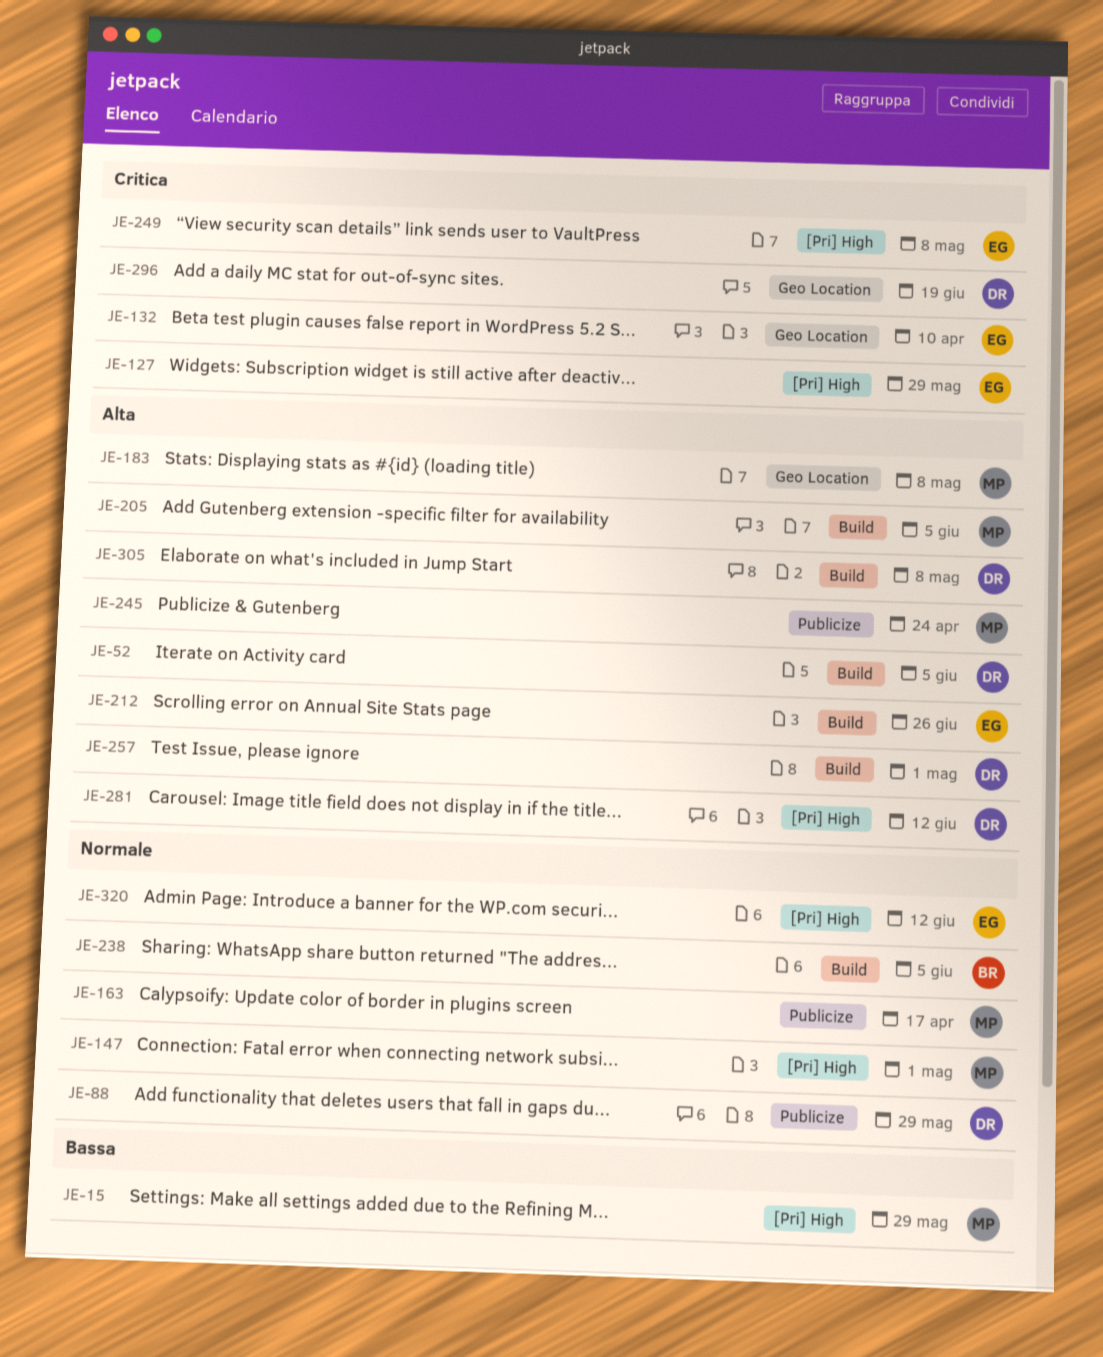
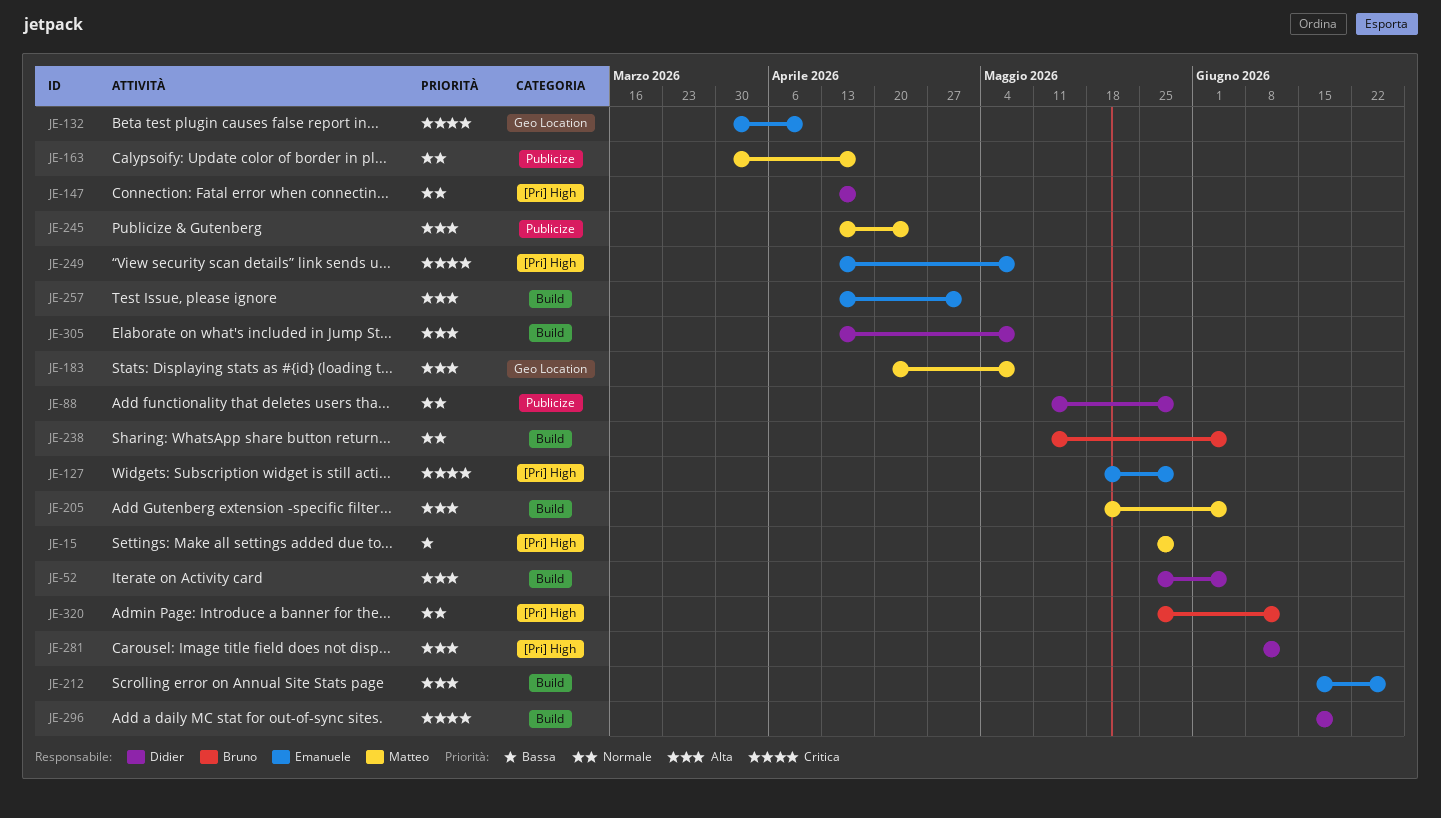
JE-147, owner: Matteo -> Didier
JE-147, due: May 1 -> Apr 17
JE-257, owner: Didier -> Emanuele
JE-296, label: Geo Location -> Build
JE-320, owner: Emanuele -> Bruno

